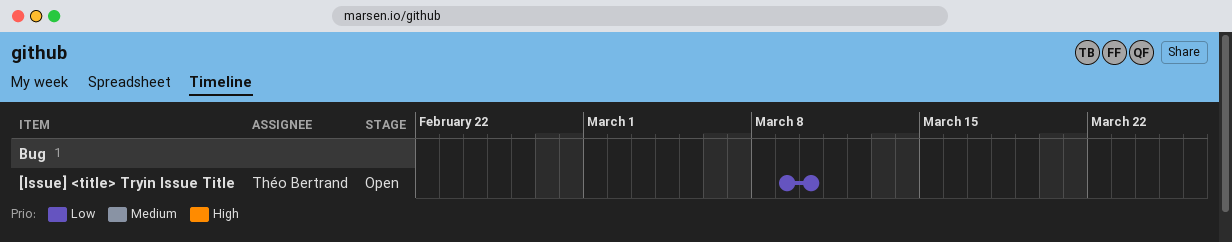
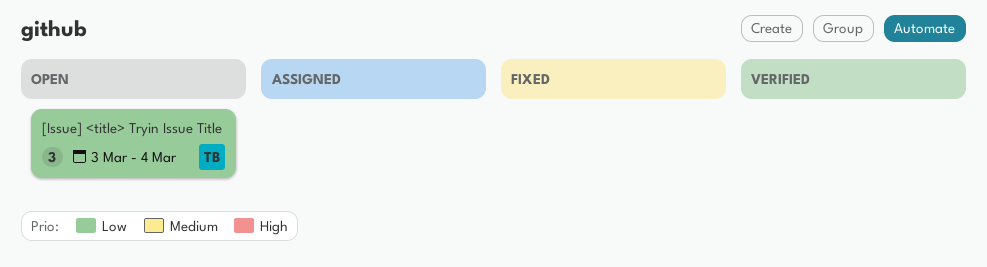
[Issue] <title> Tryin Issue Title, start: Mar 9 -> Mar 3
[Issue] <title> Tryin Issue Title, due: Mar 10 -> Mar 4

